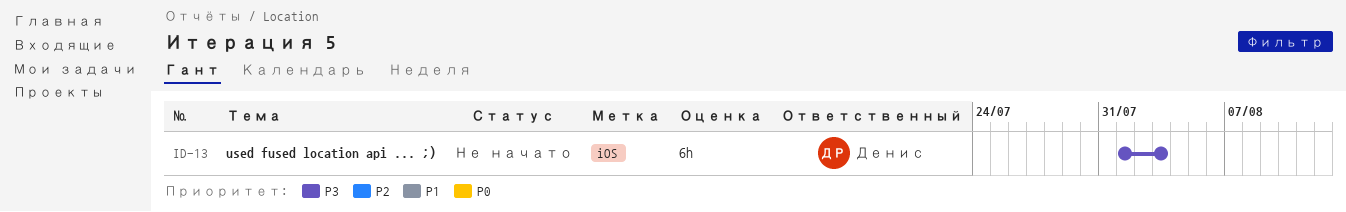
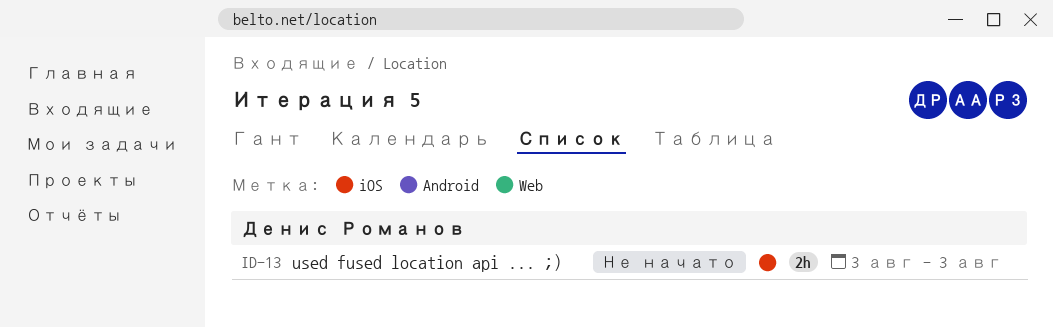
ID-13, estimate: 6h -> 2h
ID-13, start: Aug 1 -> Aug 3

